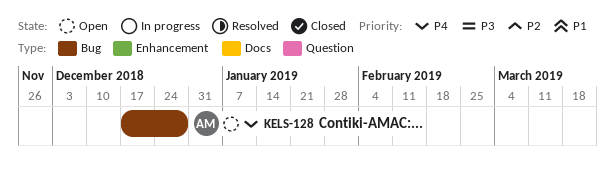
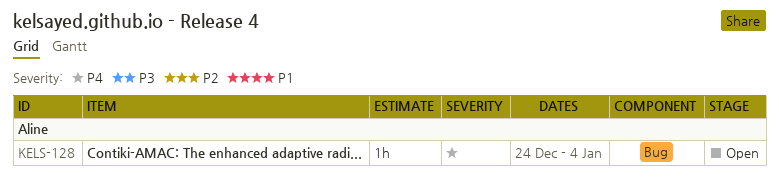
KELS-128, start: Dec 17 -> Dec 24
KELS-128, due: Dec 28 -> Jan 4

